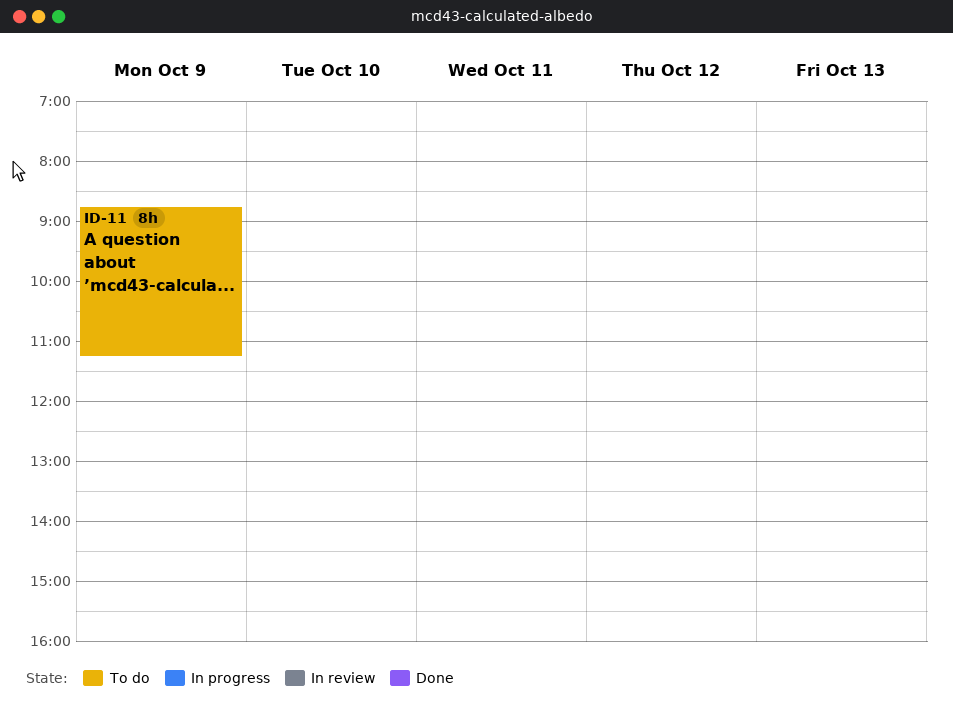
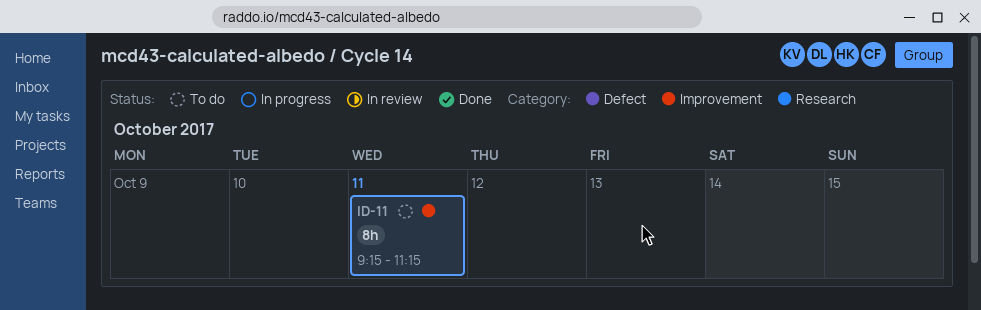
ID-11, day: Oct 9 -> Oct 11
ID-11, begins: 08:45 -> 09:15

